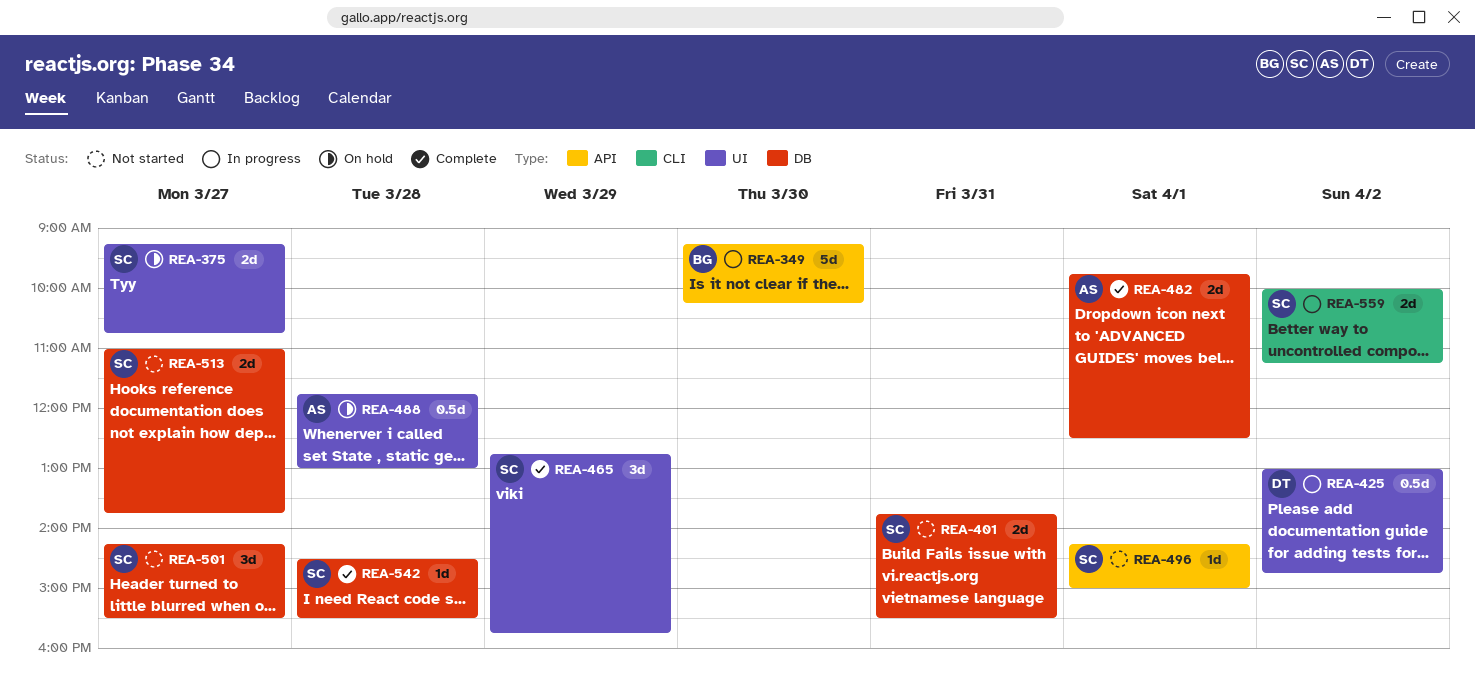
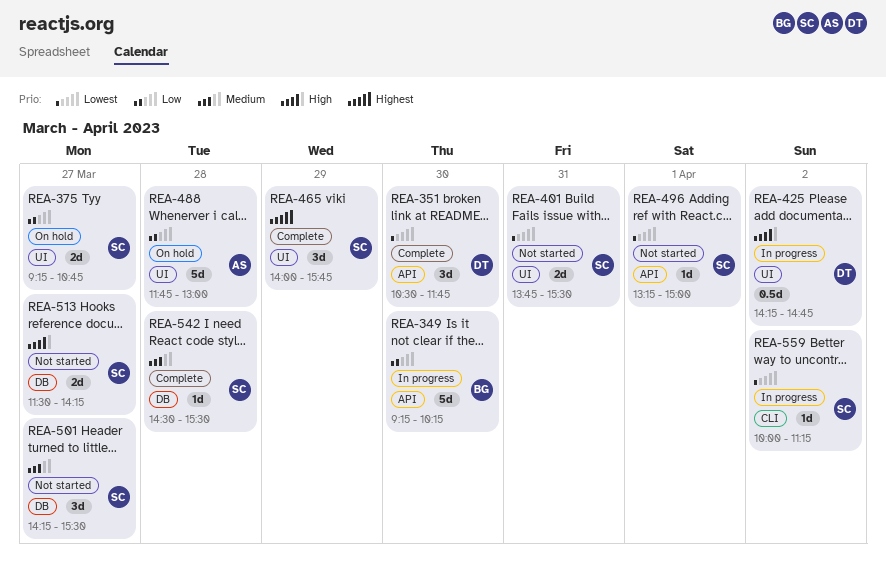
REA-351: none -> present
REA-401, label: DB -> UI
REA-425, begins: 13:00 -> 14:15
REA-465, begins: 12:45 -> 14:00
REA-482: present -> none
REA-488, estimate: 0.5d -> 5d
REA-496, begins: 14:15 -> 13:15
REA-513, begins: 11:00 -> 11:30
REA-513, ends: 13:45 -> 14:15
REA-559, estimate: 2d -> 1d

